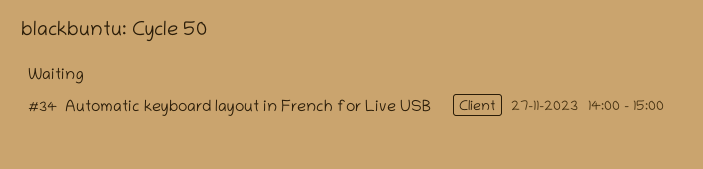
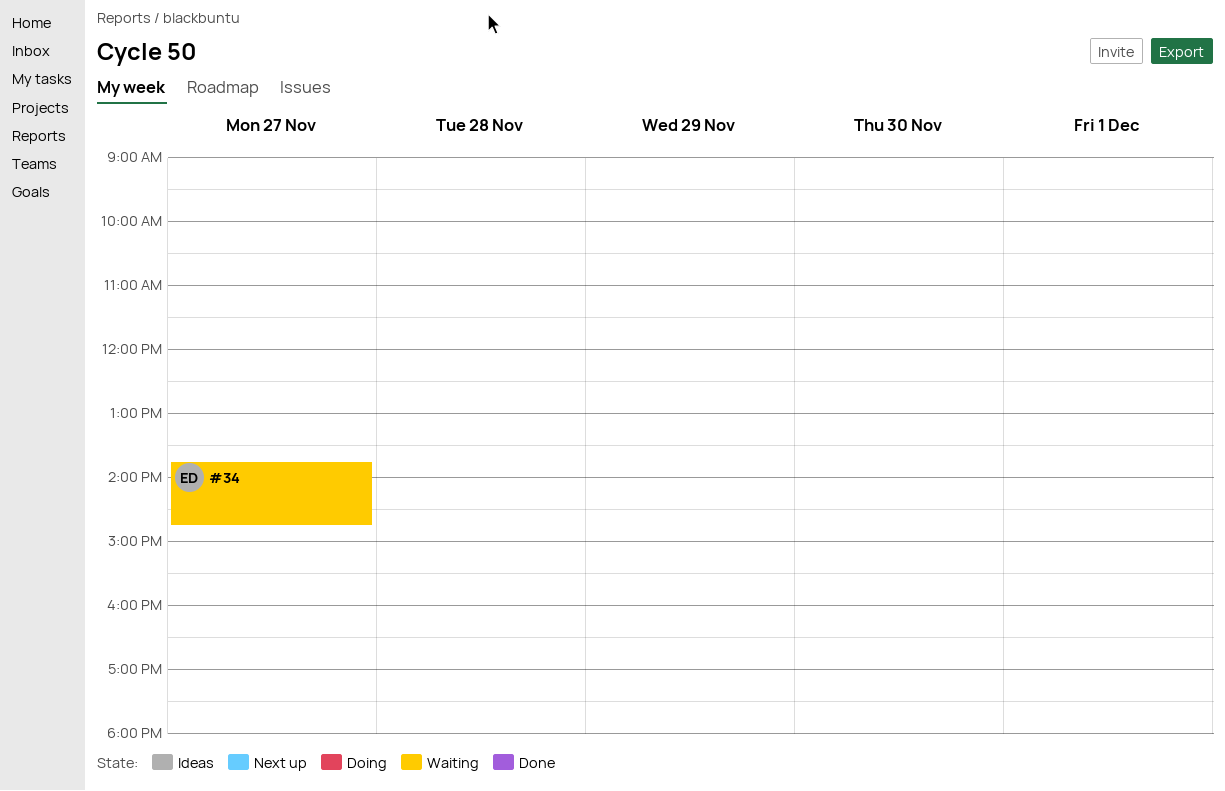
#34, begins: 14:00 -> 13:45
#34, ends: 15:00 -> 14:45

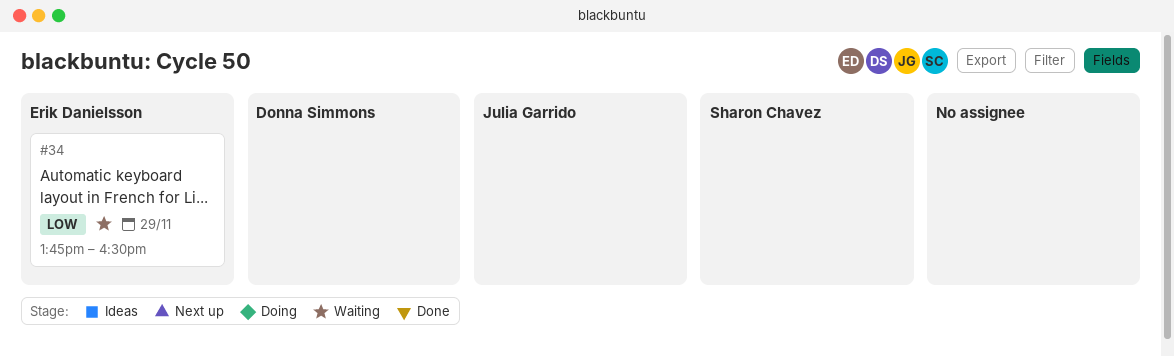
#34, day: Nov 27 -> Nov 29
#34, ends: 14:45 -> 16:30

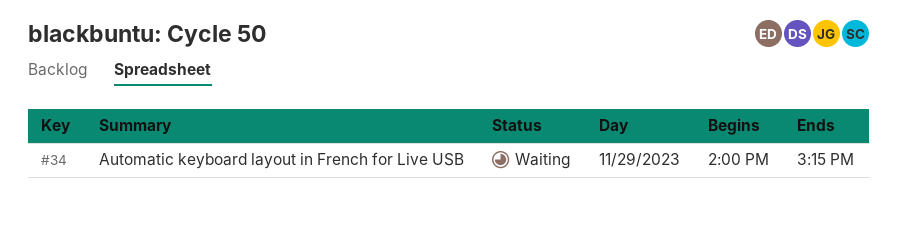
#34, begins: 13:45 -> 14:00
#34, ends: 16:30 -> 15:15

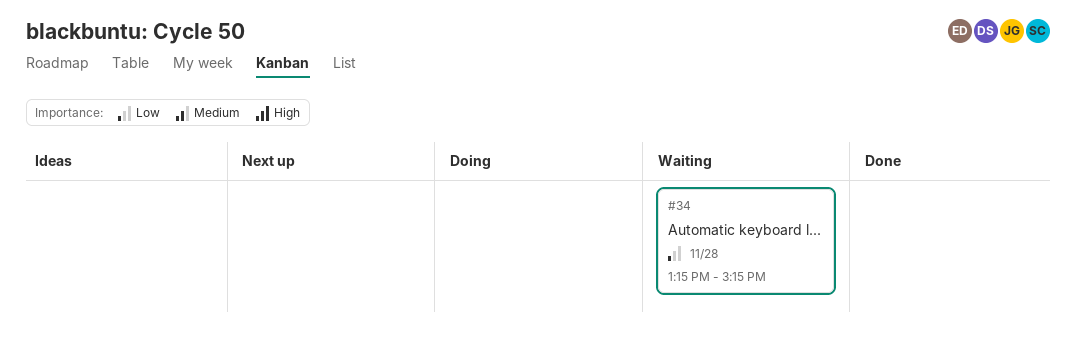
#34, day: Nov 29 -> Nov 28
#34, begins: 14:00 -> 13:15

